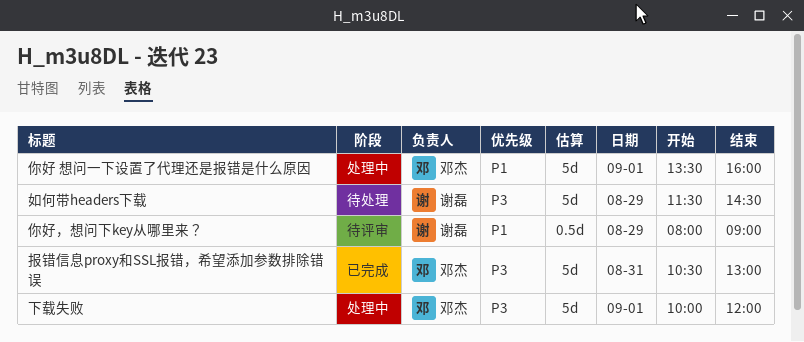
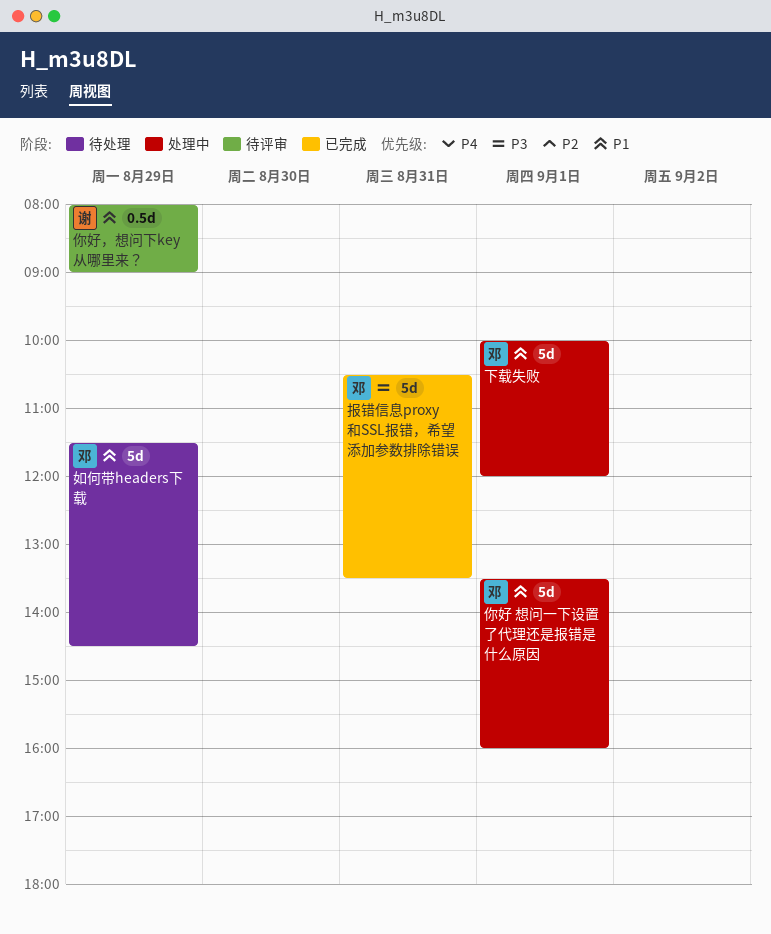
下载失败, priority: P3 -> P1
如何带headers下载, owner: 谢磊 -> 邓杰
如何带headers下载, priority: P3 -> P1
报错信息proxy和SSL报错，希望添加参数排除错误, ends: 13:00 -> 13:30

